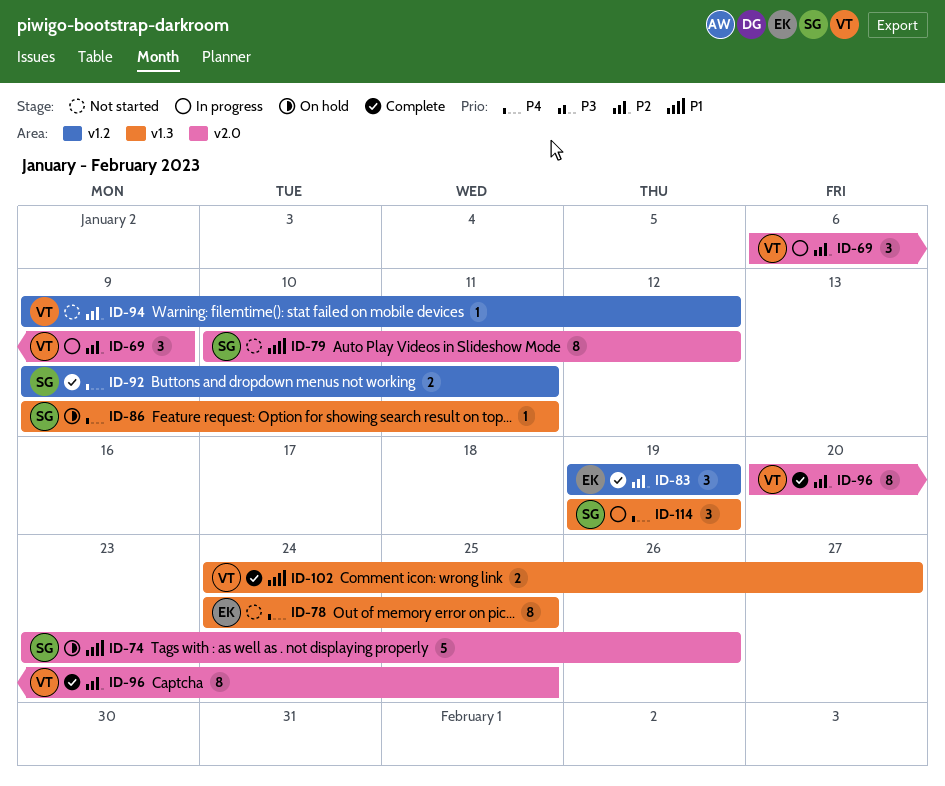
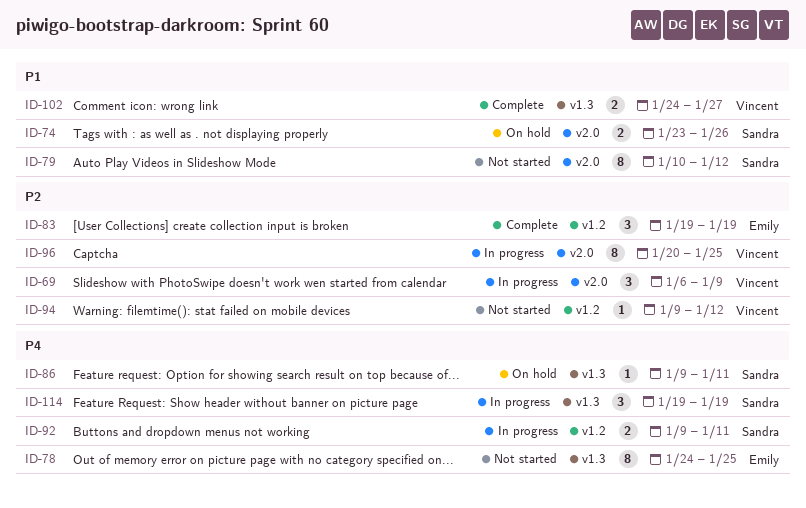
ID-74, estimate: 5 -> 2
ID-92, status: Complete -> In progress
ID-96, status: Complete -> In progress

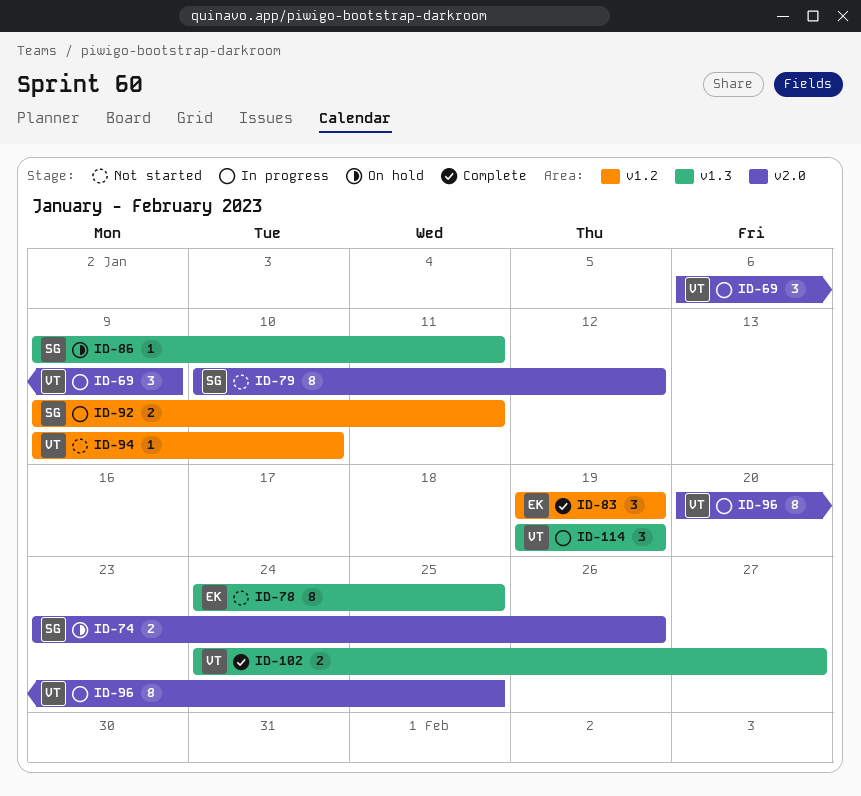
ID-94, due: Jan 12 -> Jan 10
ID-114, owner: Sandra -> Vincent

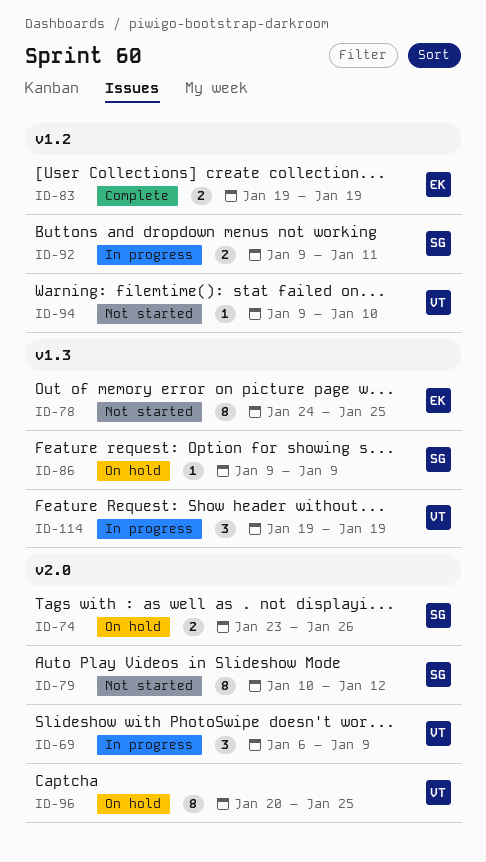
ID-83, estimate: 3 -> 2
ID-86, due: Jan 11 -> Jan 9
ID-96, status: In progress -> On hold
ID-102: present -> none

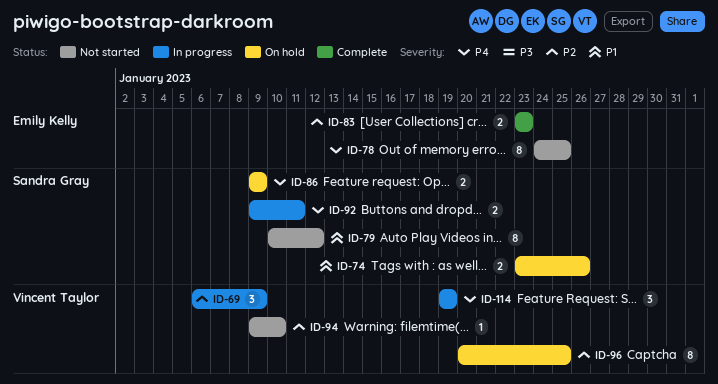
ID-83, start: Jan 19 -> Jan 23
ID-83, due: Jan 19 -> Jan 23
ID-86, estimate: 1 -> 2

